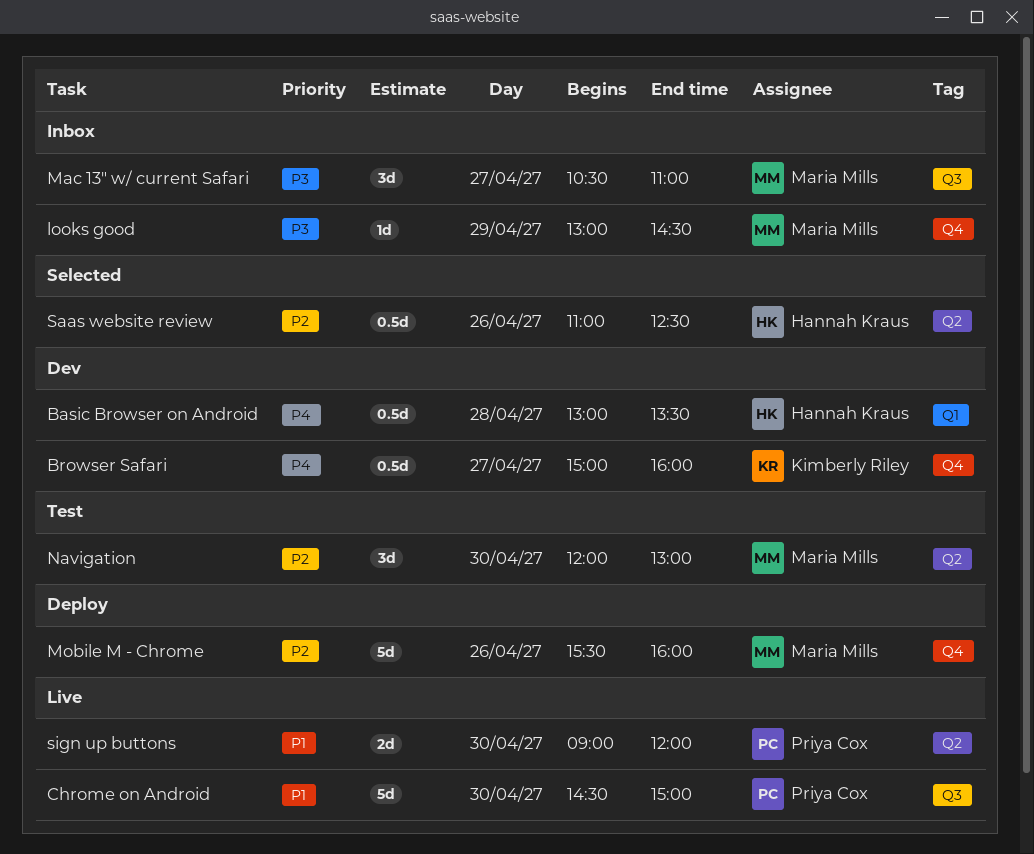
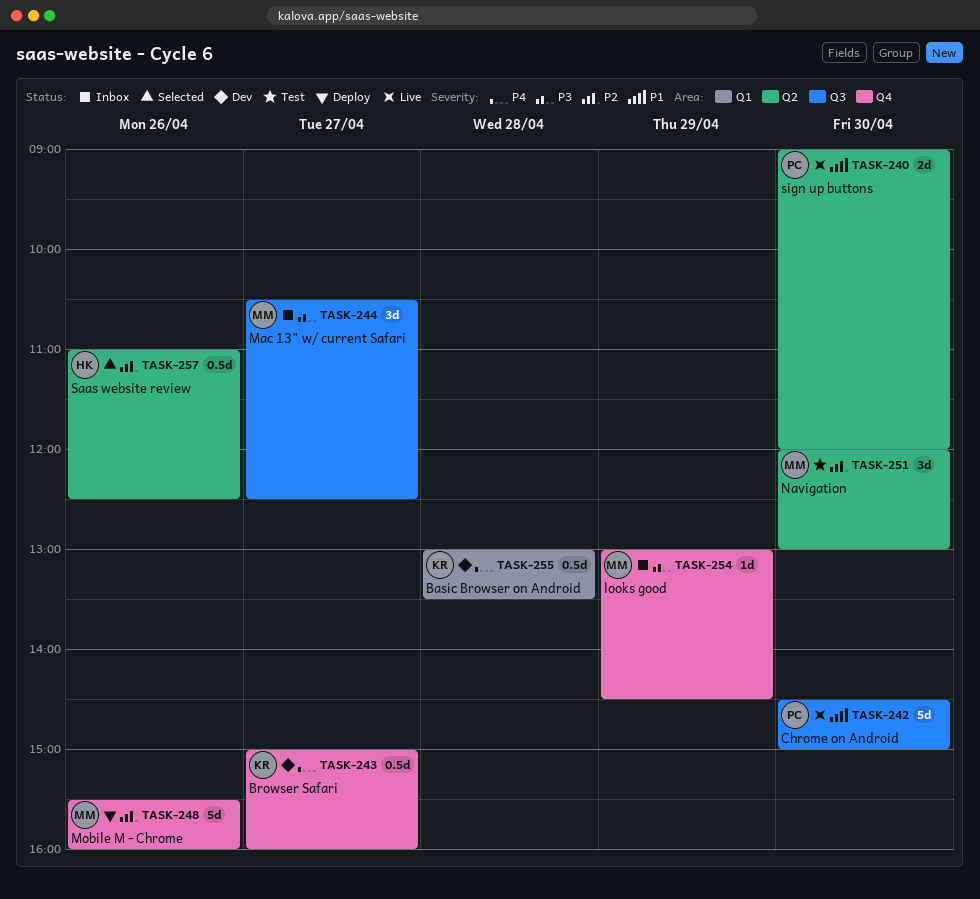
Basic Browser on Android, owner: Hannah Kraus -> Kimberly Riley
Mac 13" w/ current Safari, ends: 11:00 -> 12:30

